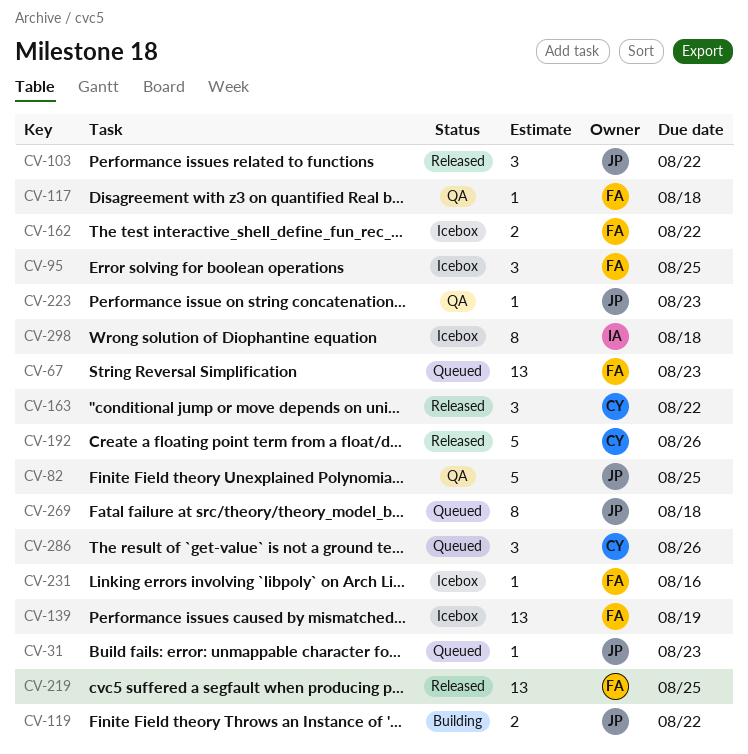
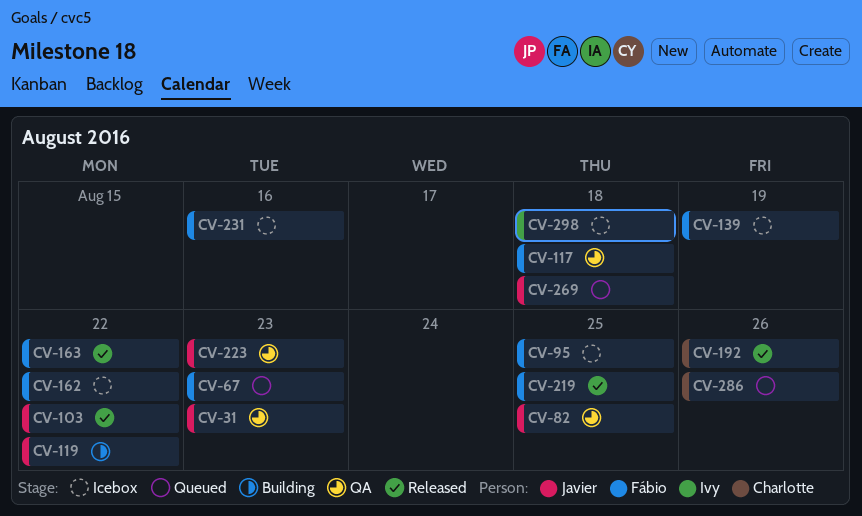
CV-31, status: Queued -> QA
CV-163, owner: Charlotte -> Fábio

